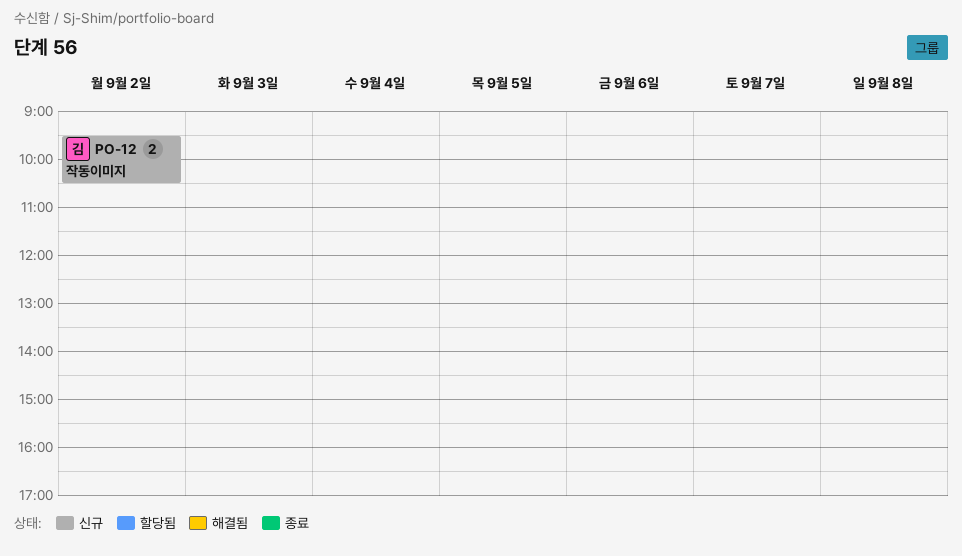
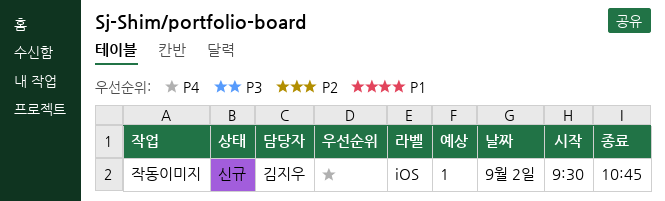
작동이미지, estimate: 2 -> 1
작동이미지, ends: 10:30 -> 10:45

